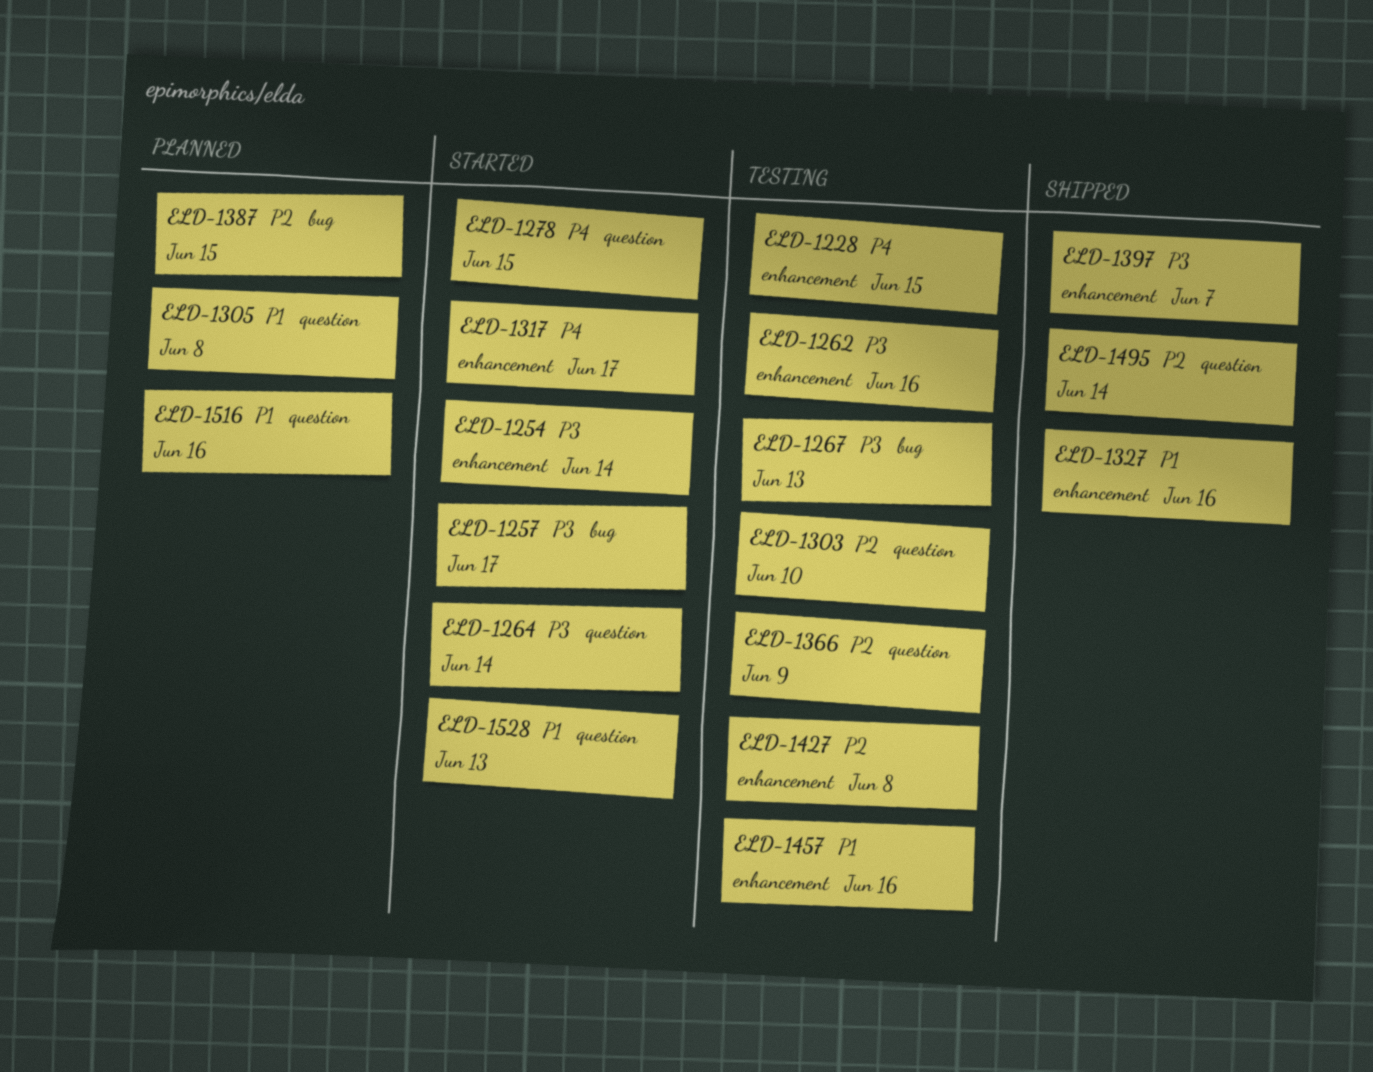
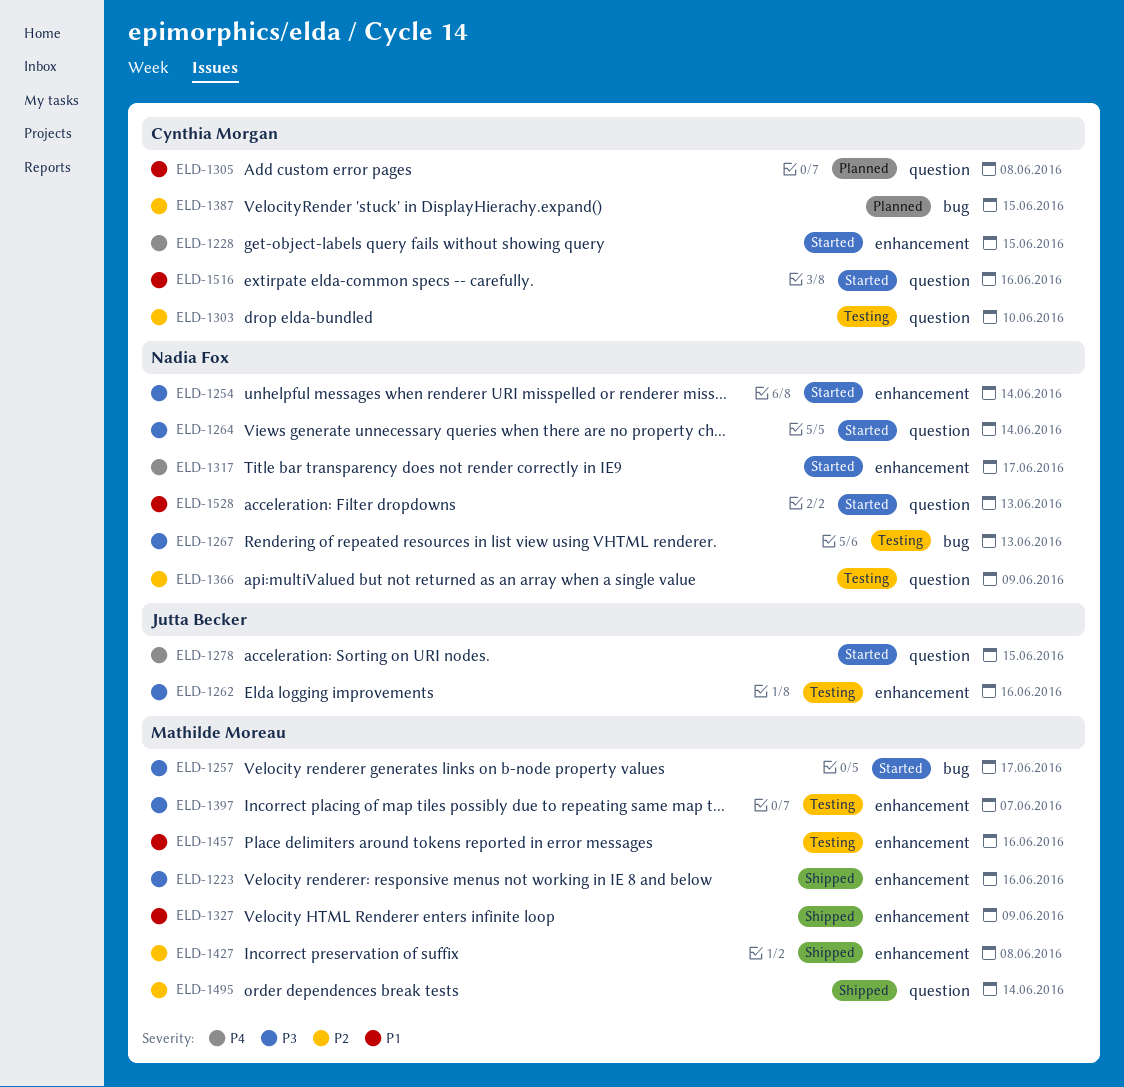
ELD-1223: none -> present
ELD-1228, status: Testing -> Started
ELD-1327, due: Jun 16 -> Jun 9
ELD-1397, status: Shipped -> Testing
ELD-1427, status: Testing -> Shipped
ELD-1516, status: Planned -> Started

